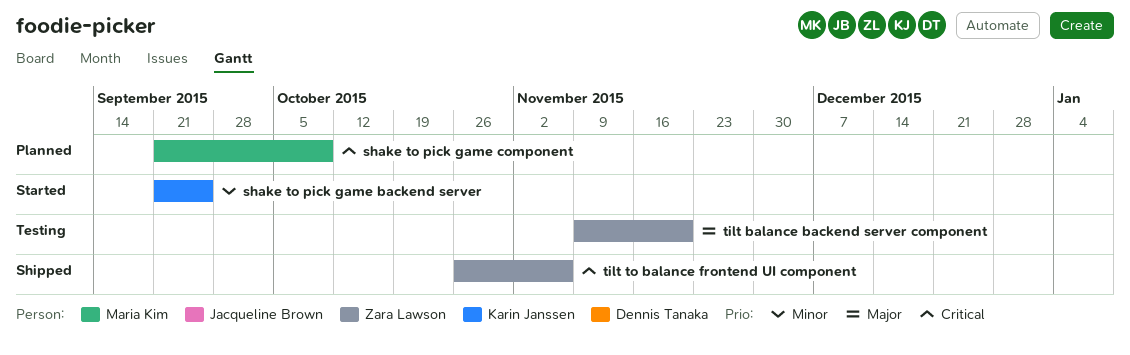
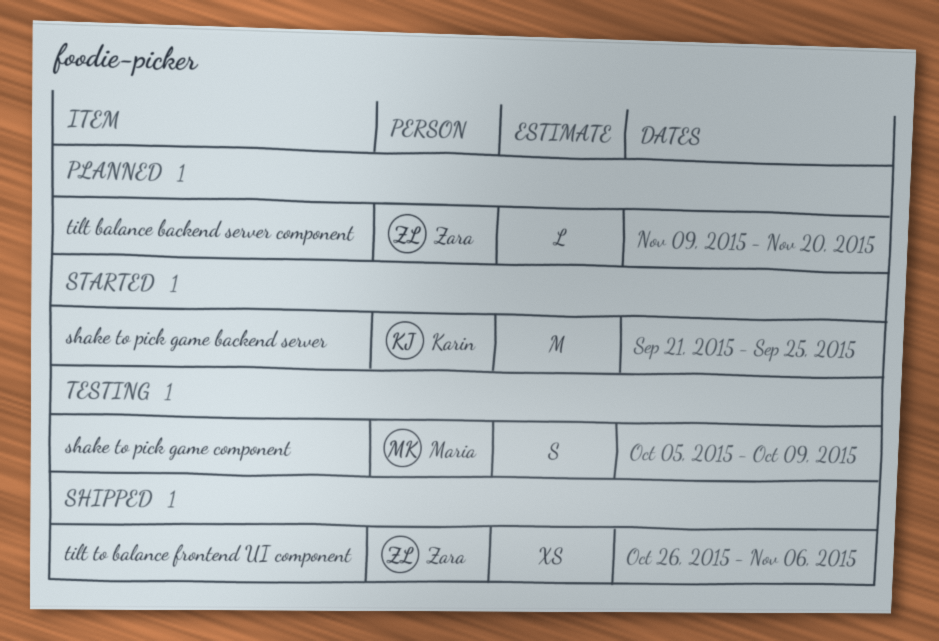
shake to pick game component, status: Planned -> Testing
shake to pick game component, start: Sep 21 -> Oct 5
tilt balance backend server component, status: Testing -> Planned

